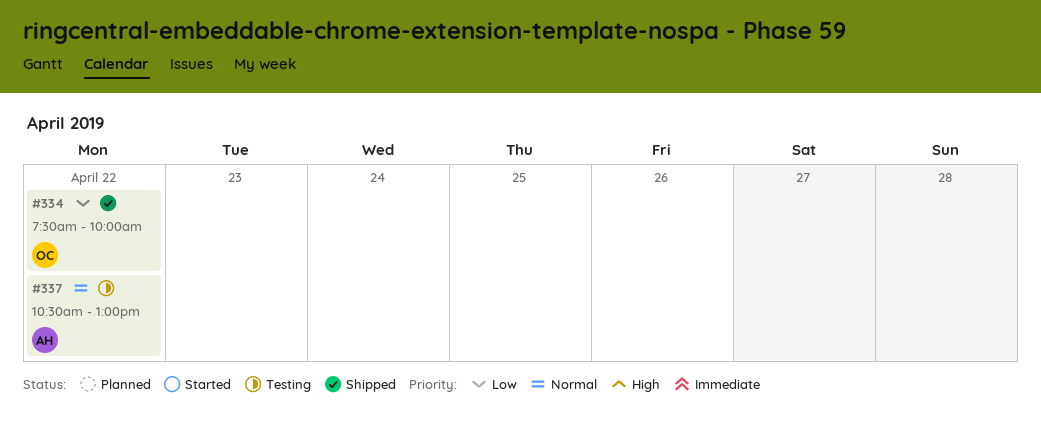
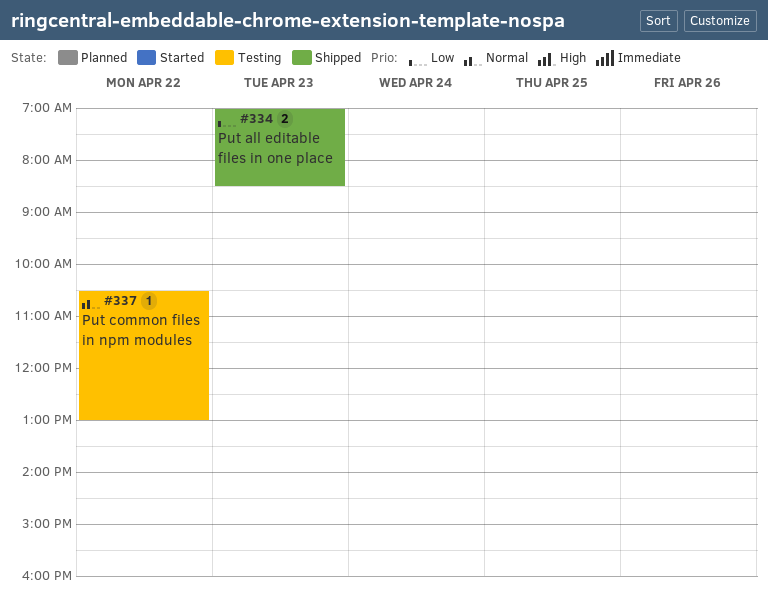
#334, day: Apr 22 -> Apr 23
#334, begins: 07:30 -> 07:00
#334, ends: 10:00 -> 08:30

